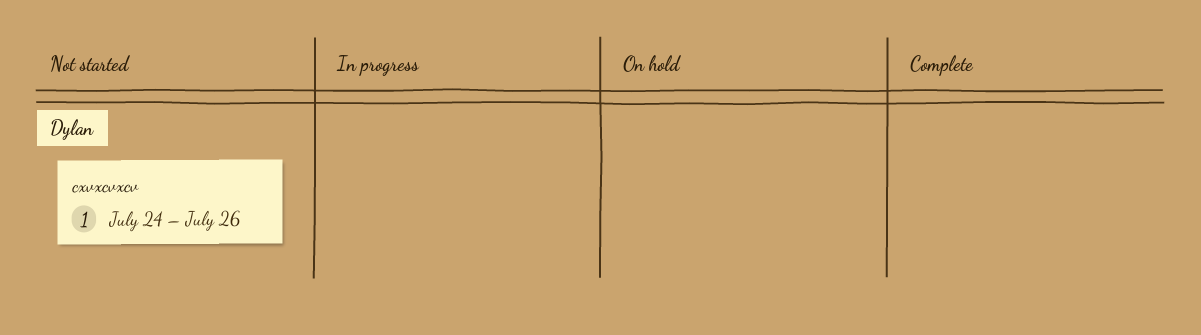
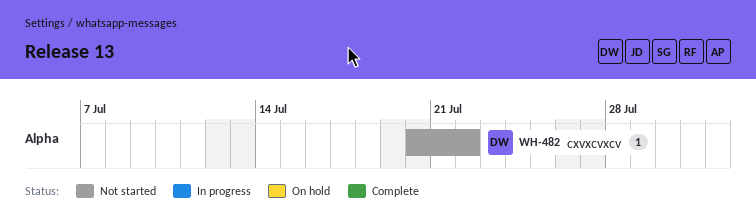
cxvxcvxcv, start: Jul 24 -> Jul 20
cxvxcvxcv, due: Jul 26 -> Jul 22

